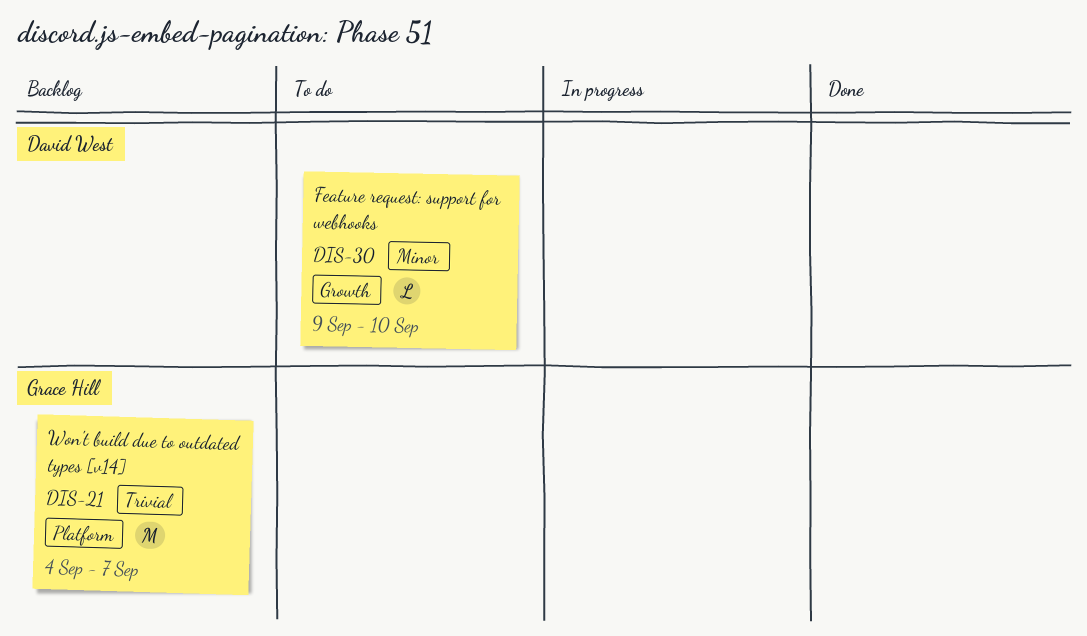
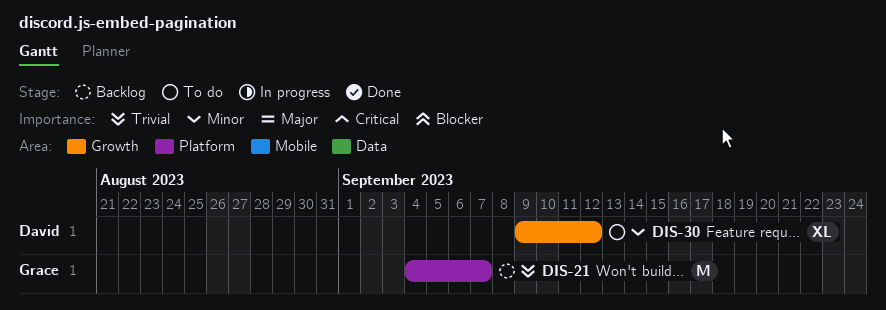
DIS-30, estimate: L -> XL
DIS-30, due: Sep 10 -> Sep 12

